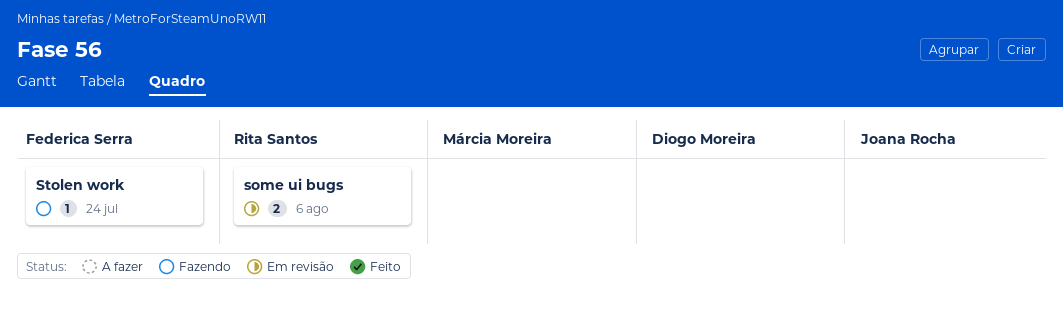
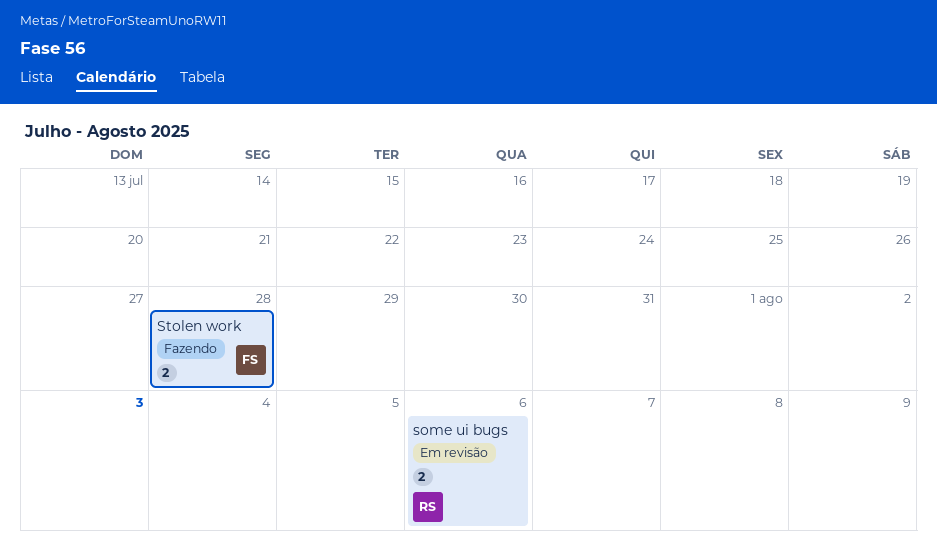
Stolen work, estimate: 1 -> 2
Stolen work, due: Jul 24 -> Jul 28

